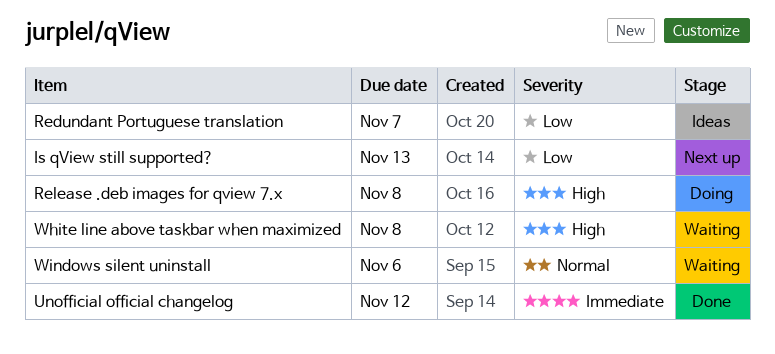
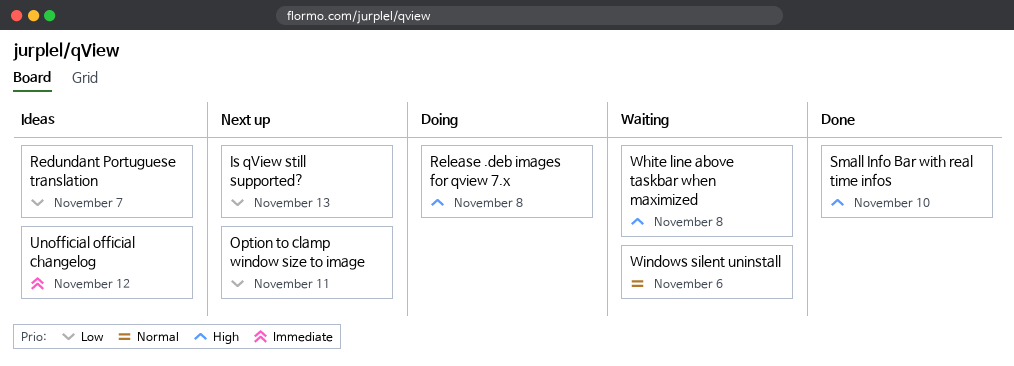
Option to clamp window size to image: none -> present
Small Info Bar with real time infos: none -> present
Unofficial official changelog, status: Done -> Ideas

